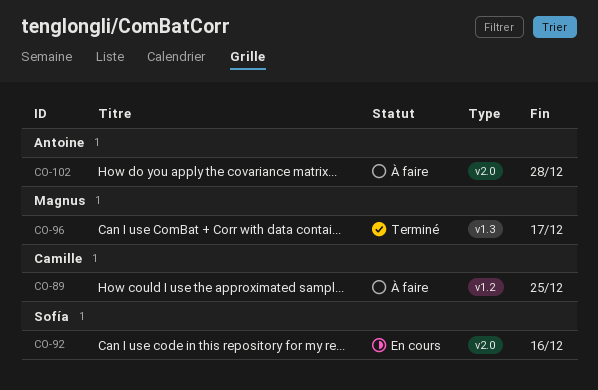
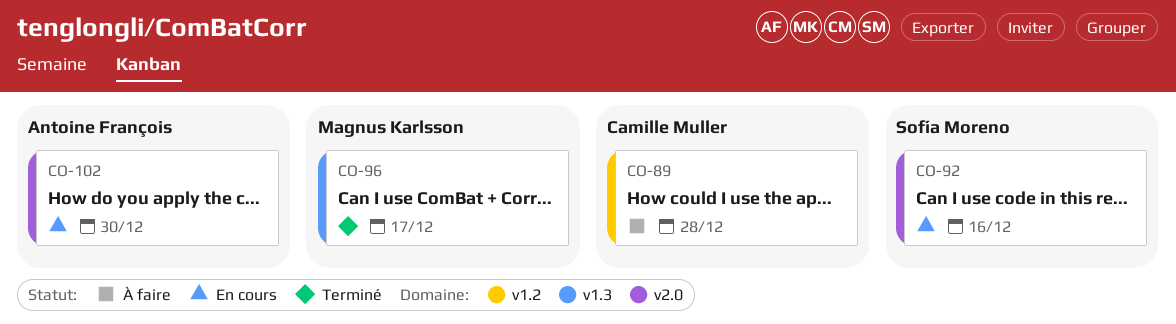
CO-89, due: Dec 25 -> Dec 28
CO-102, status: À faire -> En cours
CO-102, due: Dec 28 -> Dec 30

